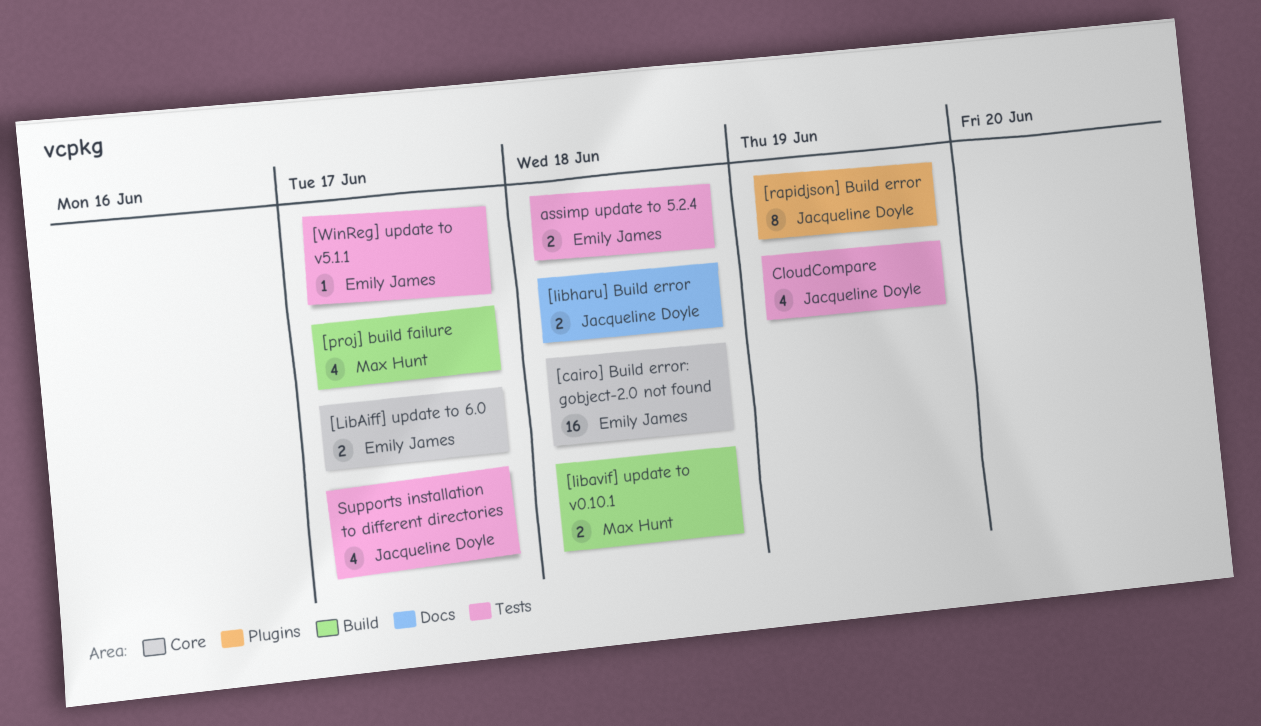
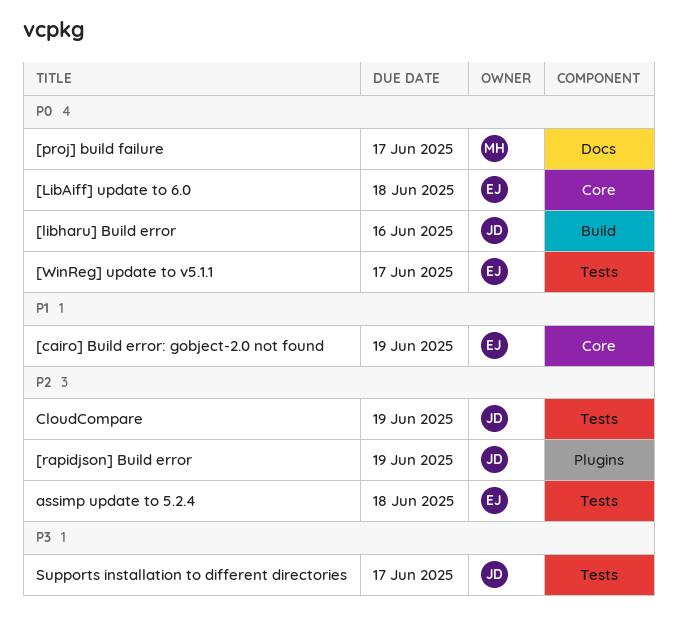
[cairo] Build error: gobject-2.0 not found, due: Jun 18 -> Jun 19
[LibAiff] update to 6.0, due: Jun 17 -> Jun 18
[libavif] update to v0.10.1: present -> none
[libharu] Build error, label: Docs -> Build
[libharu] Build error, due: Jun 18 -> Jun 16
[proj] build failure, label: Build -> Docs

